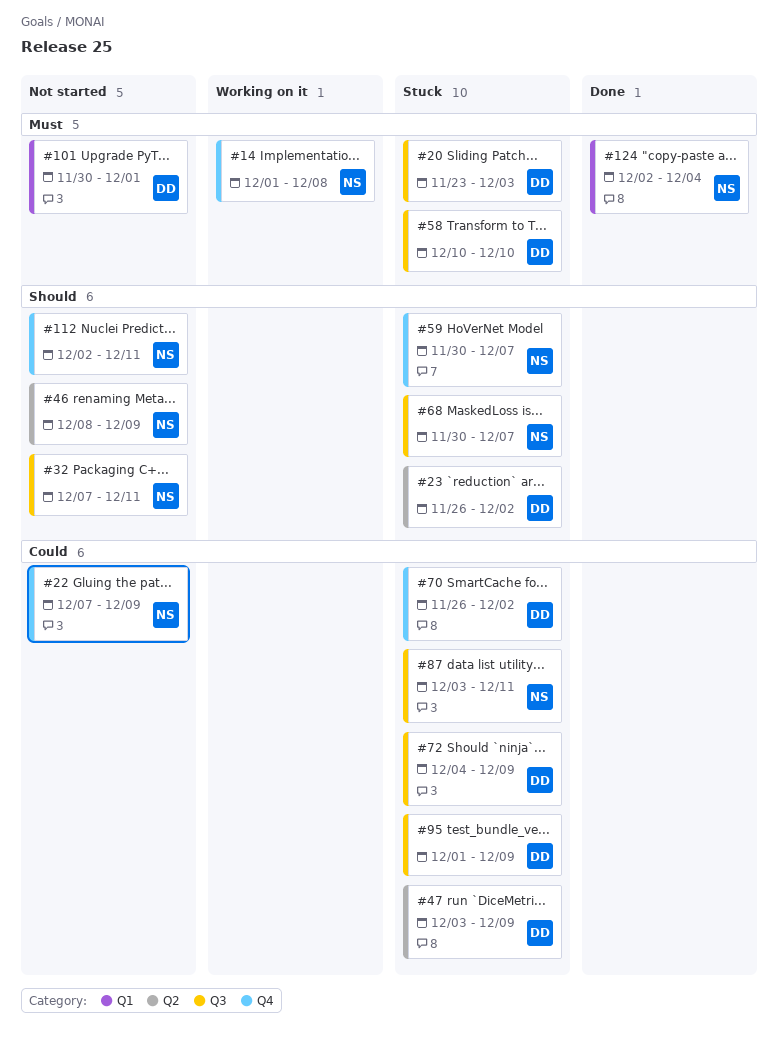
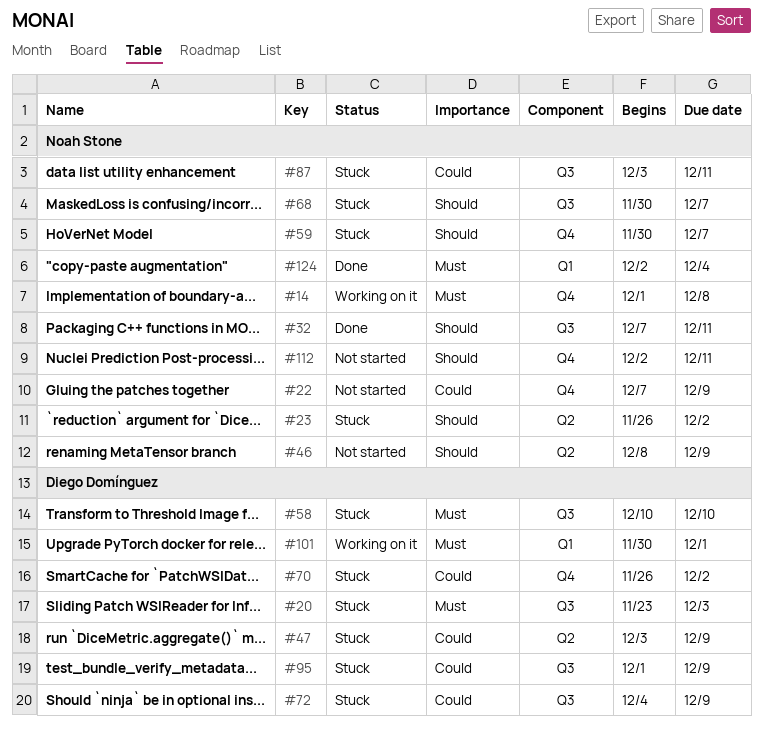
#23, owner: Diego Domínguez -> Noah Stone
#32, status: Not started -> Done
#101, status: Not started -> Working on it

